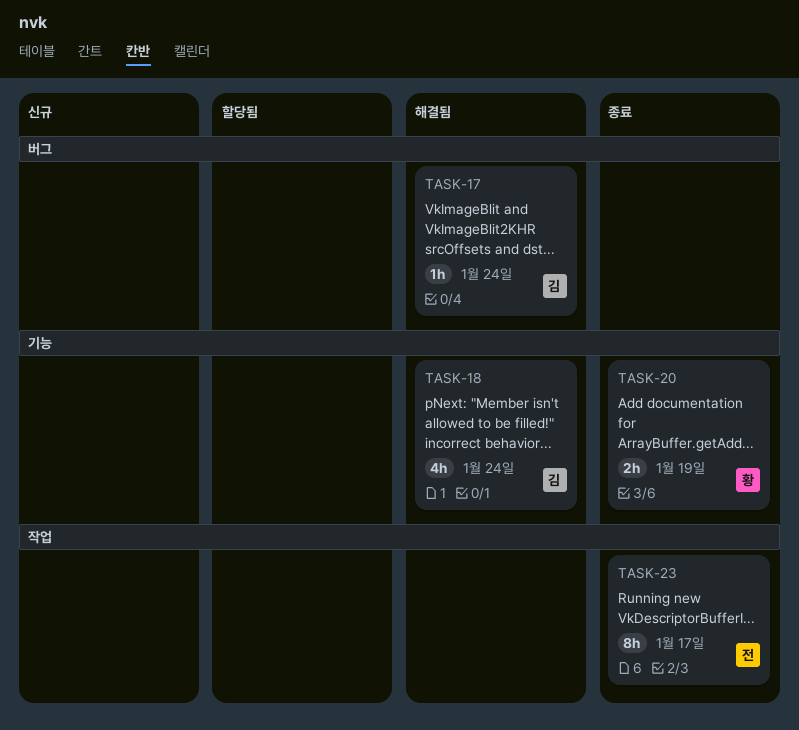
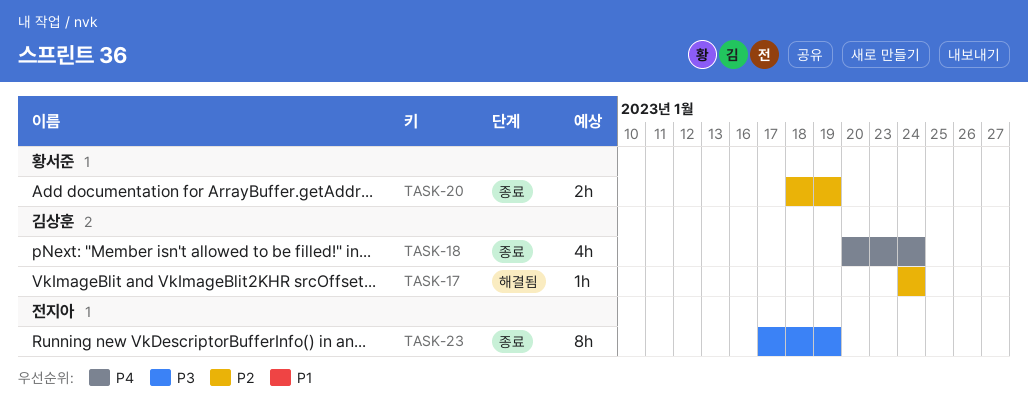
TASK-18, status: 해결됨 -> 종료
TASK-23, due: Jan 17 -> Jan 19

